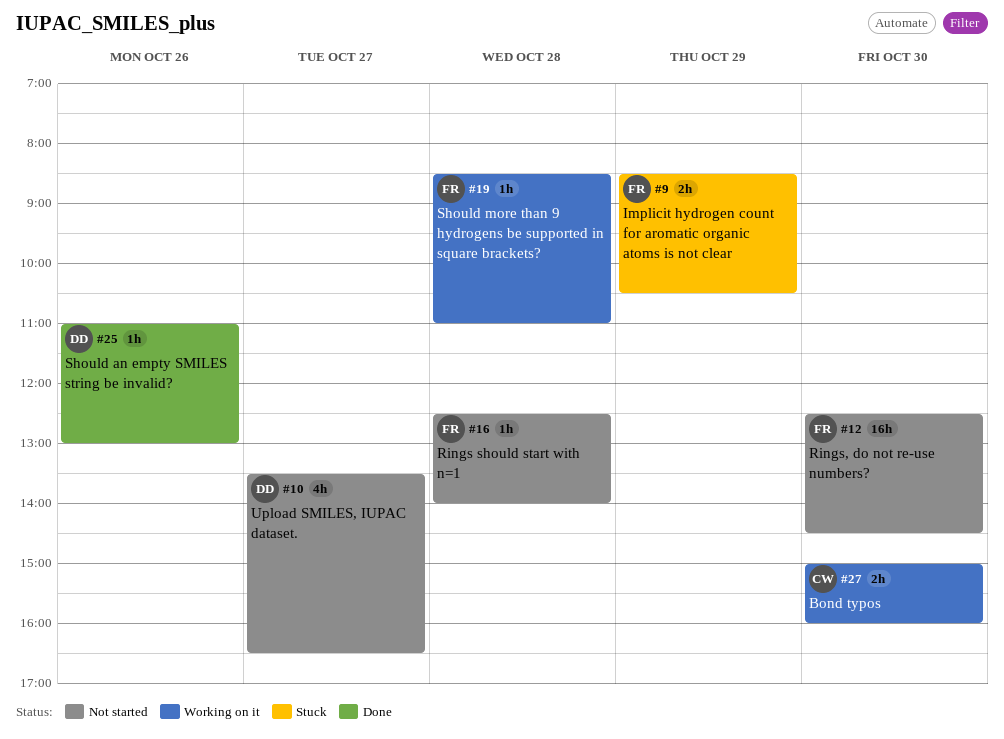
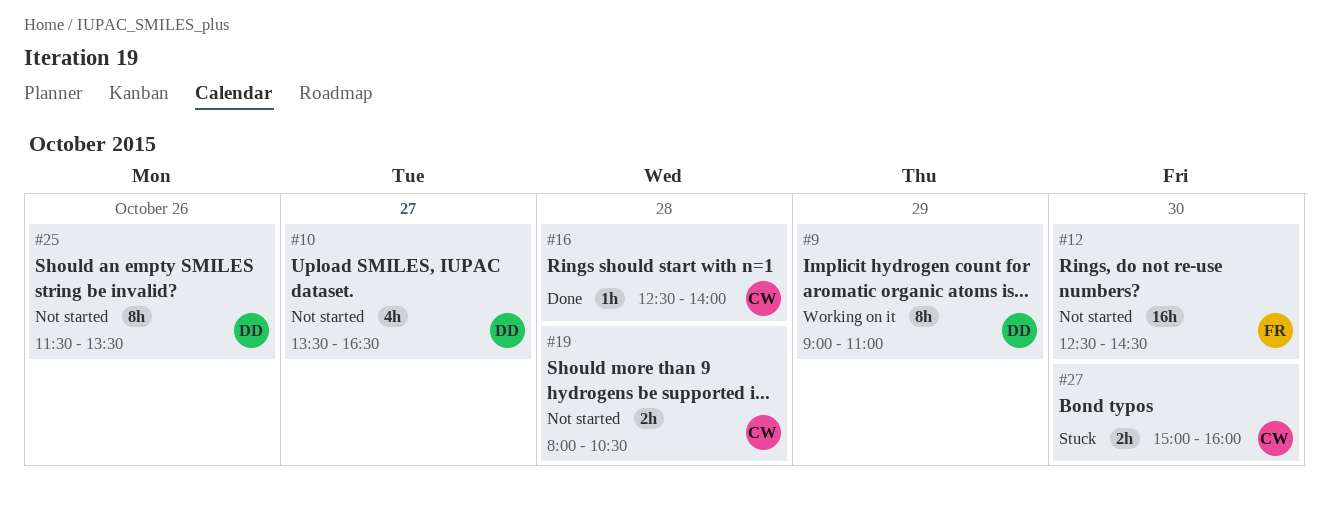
#9, status: Stuck -> Working on it
#9, owner: FR -> DD
#9, estimate: 2h -> 8h
#9, begins: 08:30 -> 09:00
#9, ends: 10:30 -> 11:00
#16, status: Not started -> Done
#16, owner: FR -> CW
#19, status: Working on it -> Not started
#19, owner: FR -> CW
#19, estimate: 1h -> 2h
#19, begins: 08:30 -> 08:00
#19, ends: 11:00 -> 10:30
#25, status: Done -> Not started
#25, estimate: 1h -> 8h
#25, begins: 11:00 -> 11:30
#25, ends: 13:00 -> 13:30
#27, status: Working on it -> Stuck

